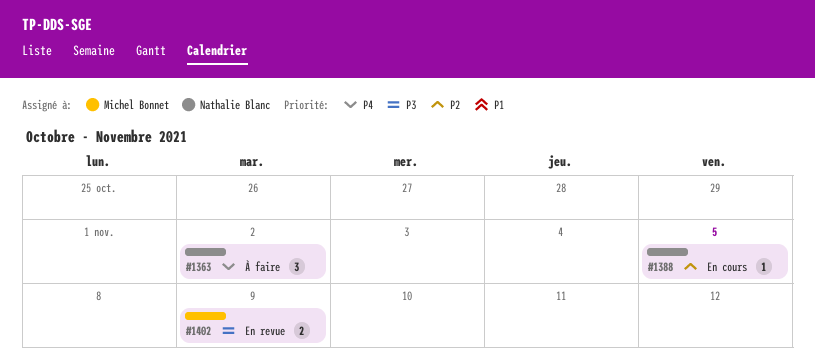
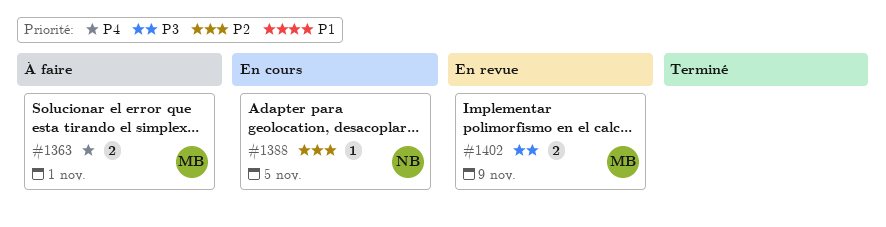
#1363, owner: Nathalie Blanc -> Michel Bonnet
#1363, estimate: 3 -> 2
#1363, due: Nov 2 -> Nov 1

